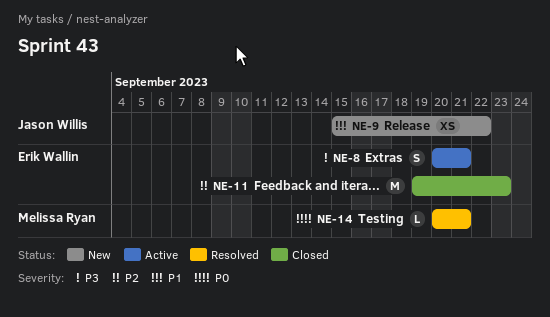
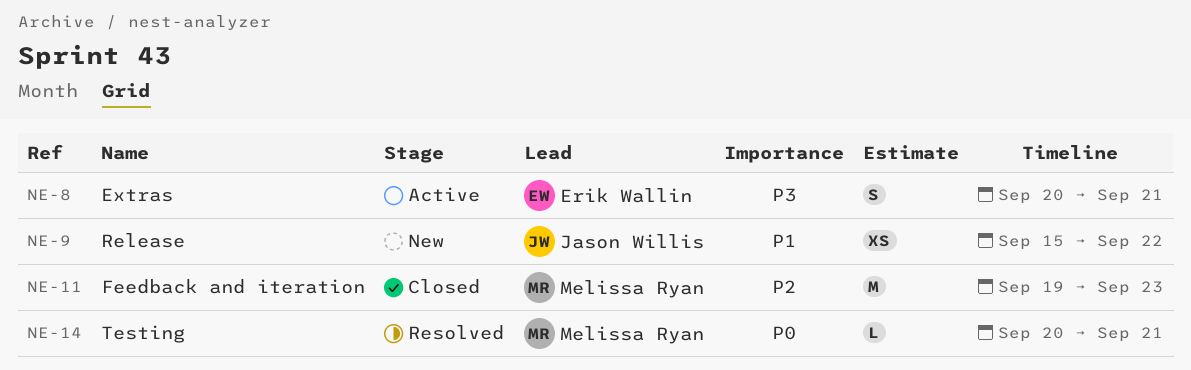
NE-11, owner: Erik Wallin -> Melissa Ryan

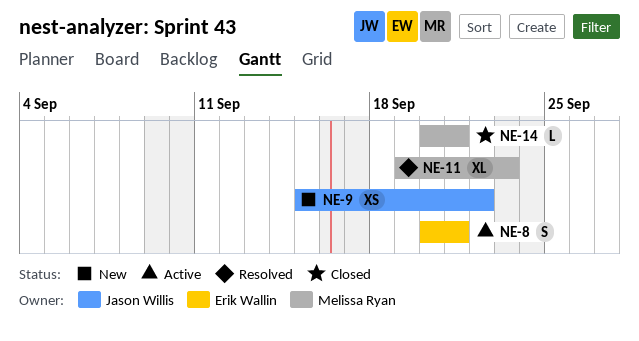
NE-11, status: Closed -> Resolved
NE-11, estimate: M -> XL
NE-14, status: Resolved -> Closed

